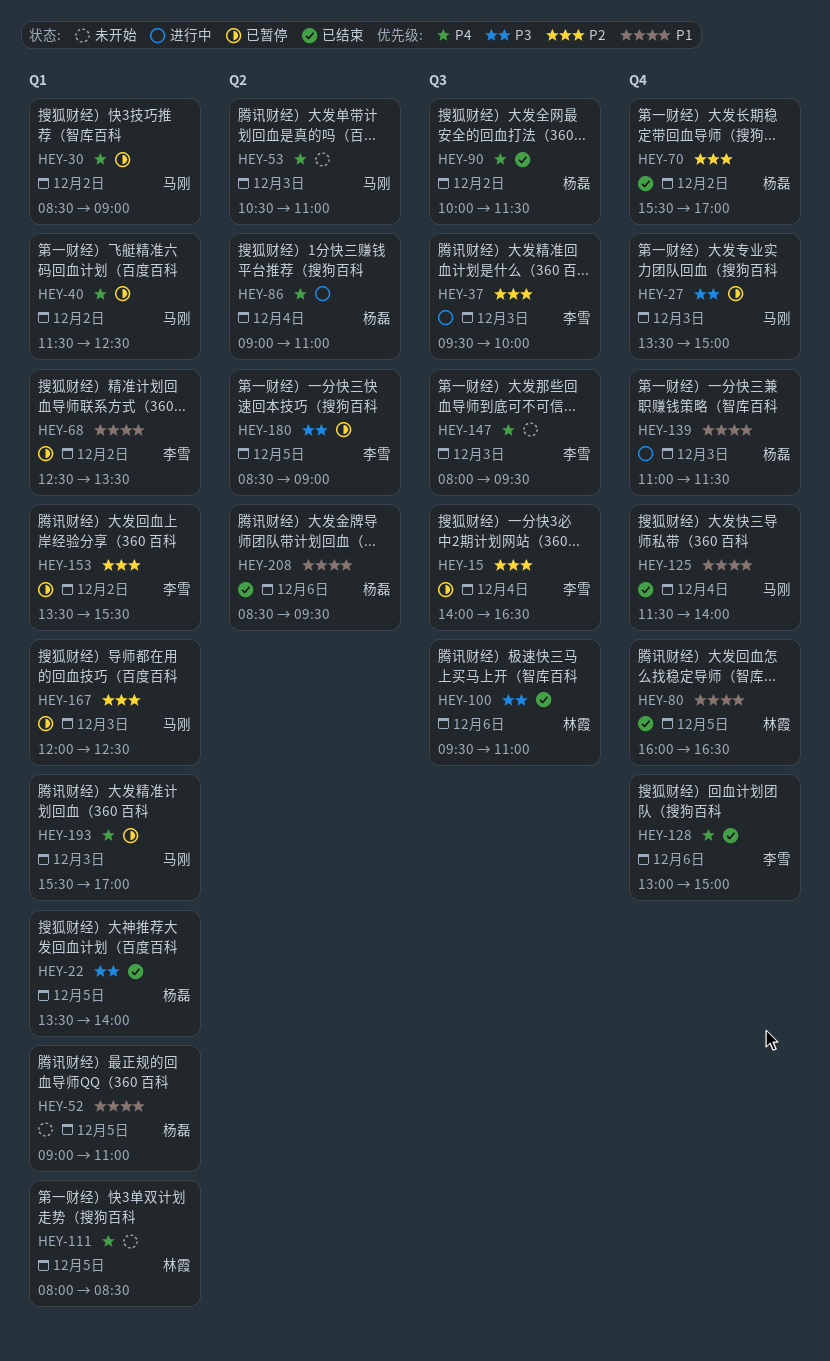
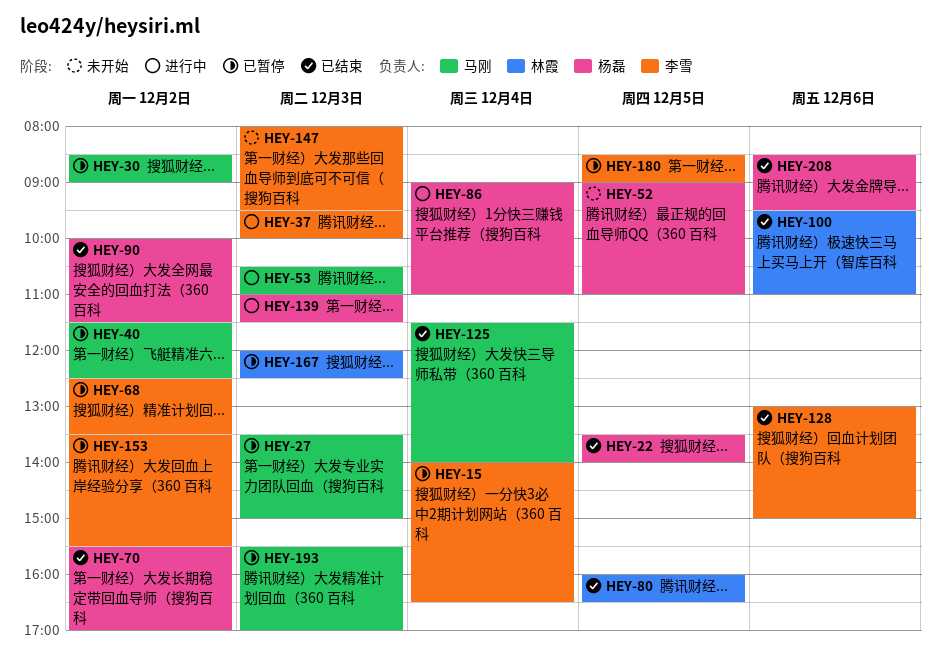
HEY-53, status: 未开始 -> 进行中
HEY-111: present -> none
HEY-167, owner: 马刚 -> 林霞

